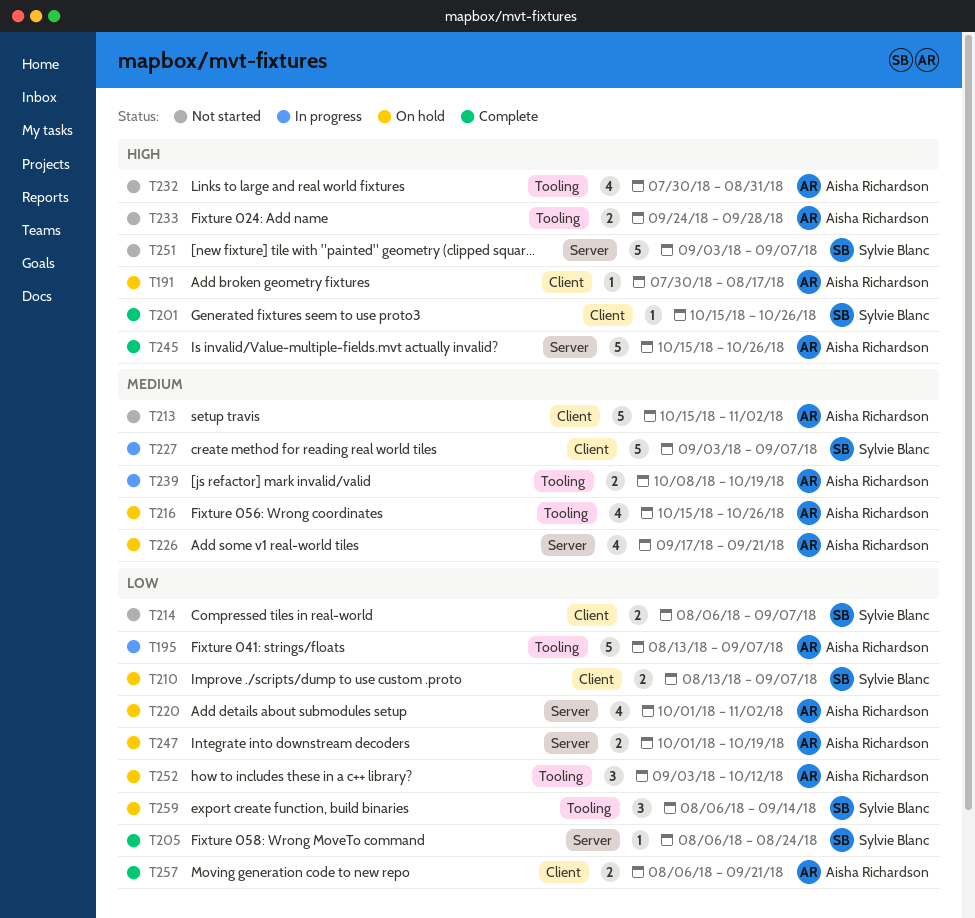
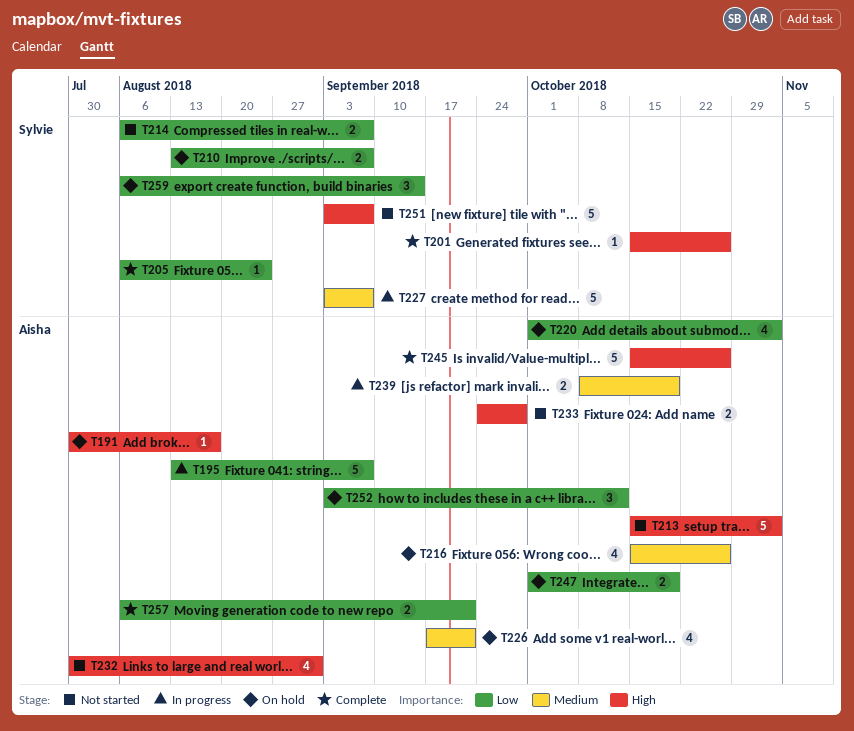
T213, priority: Medium -> High

